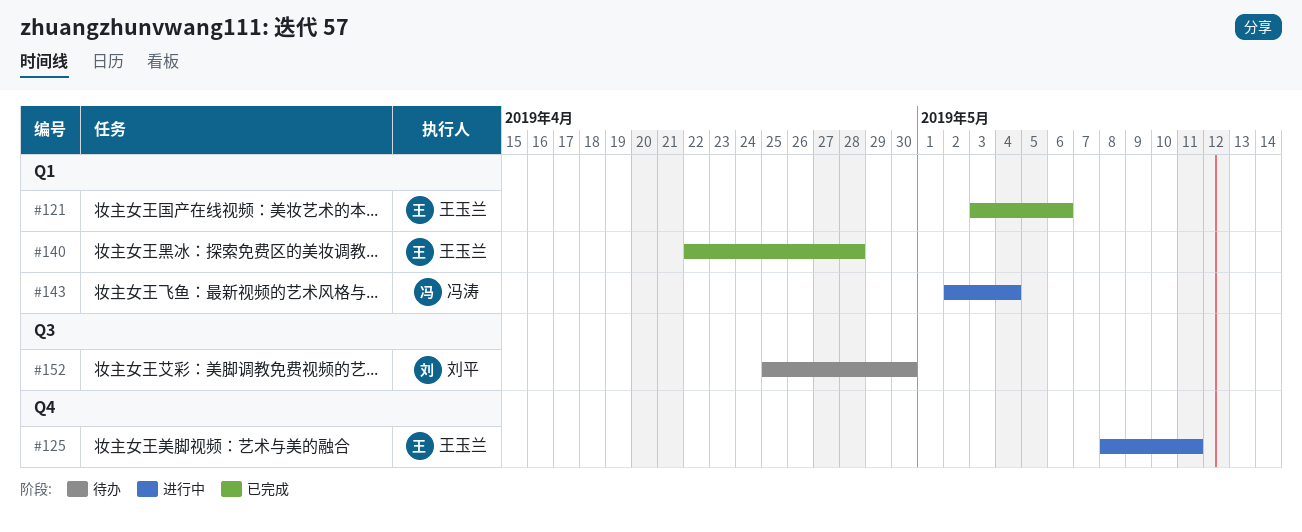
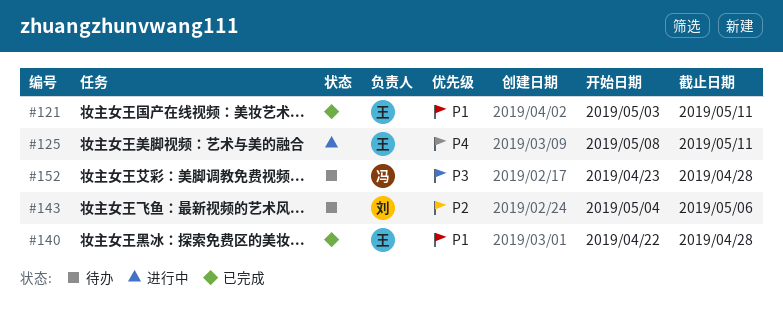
#121, due: May 6 -> May 11
#143, status: 进行中 -> 待办
#143, owner: 冯涛 -> 刘平
#143, start: May 2 -> May 4
#143, due: May 4 -> May 6
#152, owner: 刘平 -> 冯涛
#152, start: Apr 25 -> Apr 23
#152, due: Apr 30 -> Apr 28

